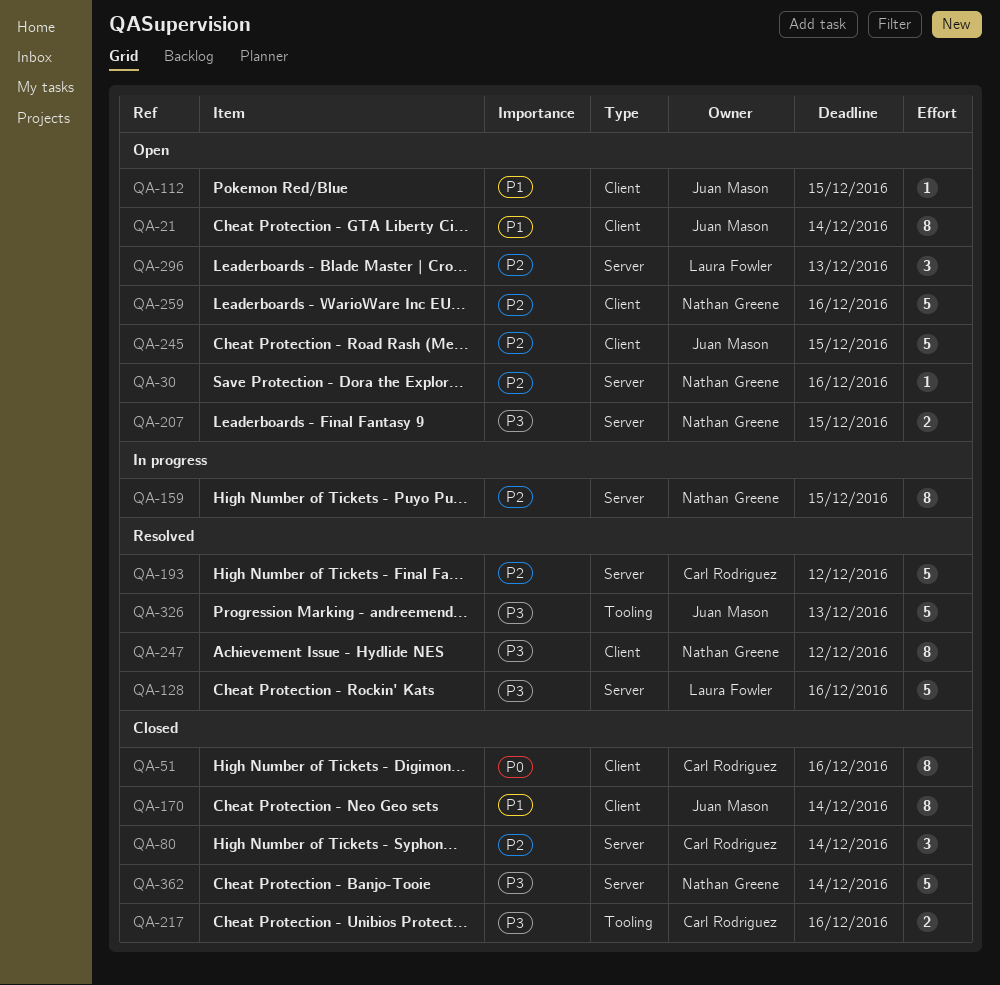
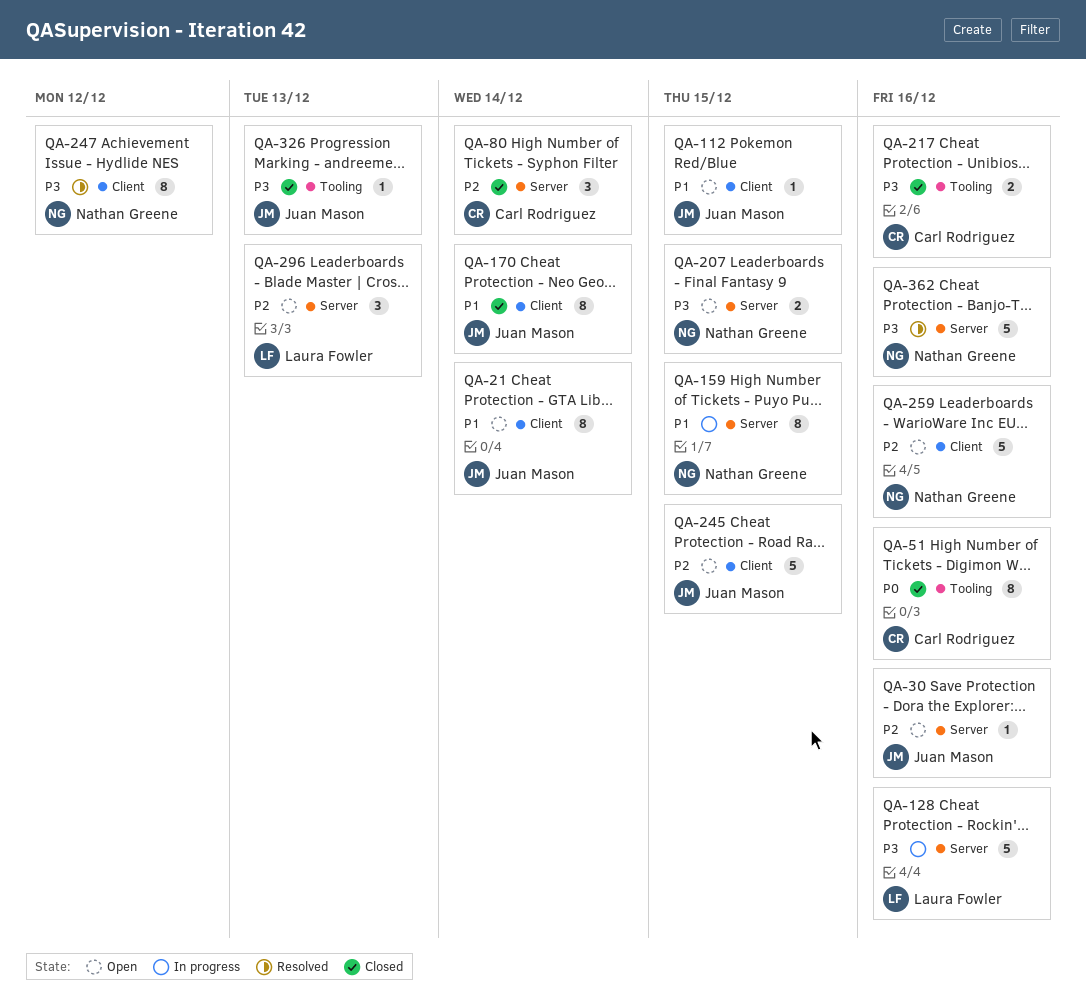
QA-30, owner: Nathan Greene -> Juan Mason
QA-51, label: Client -> Tooling
QA-128, status: Resolved -> In progress
QA-159, priority: P2 -> P1
QA-193: present -> none
QA-326, status: Resolved -> Closed
QA-326, estimate: 5 -> 1
QA-362, status: Closed -> Resolved
QA-362, due: Dec 14 -> Dec 16

